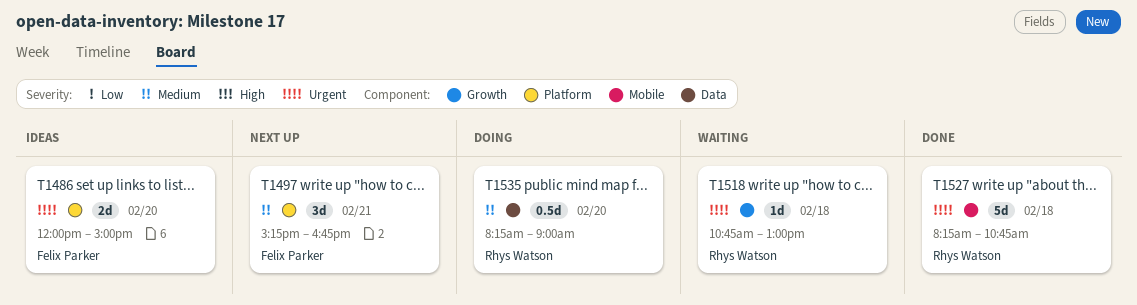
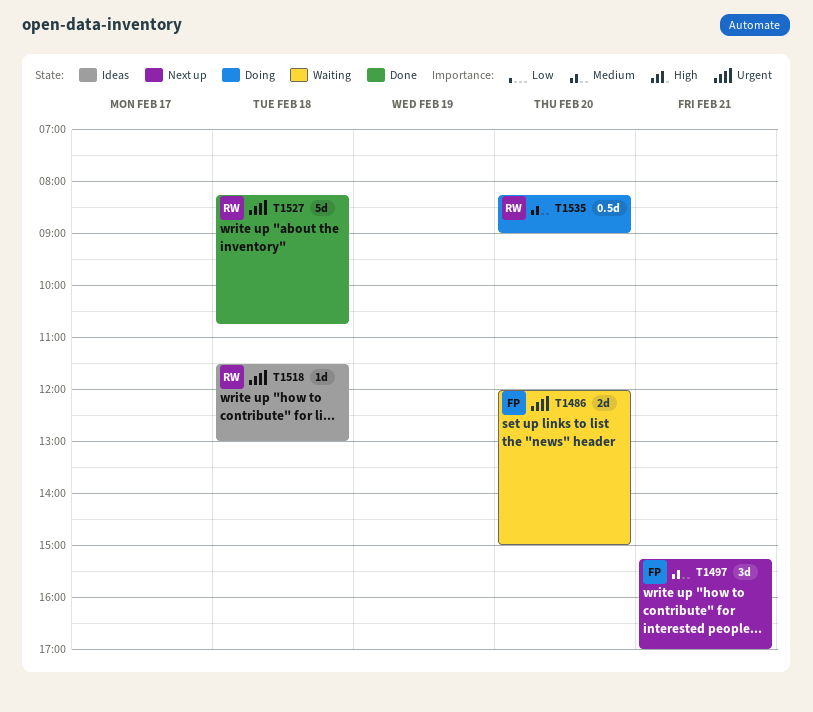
T1486, status: Ideas -> Waiting
T1497, ends: 16:45 -> 17:00
T1518, status: Waiting -> Ideas
T1518, begins: 10:45 -> 11:30

